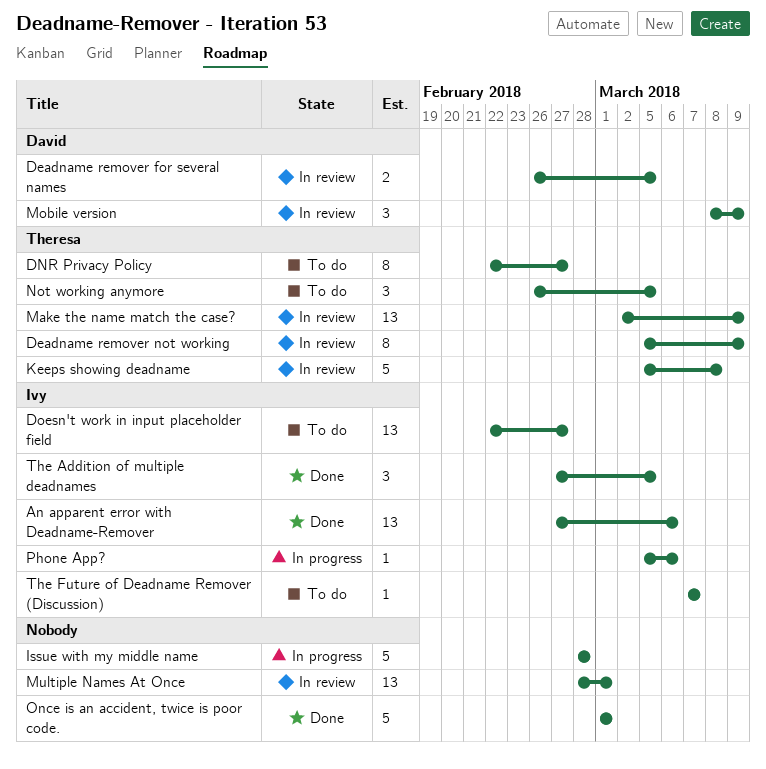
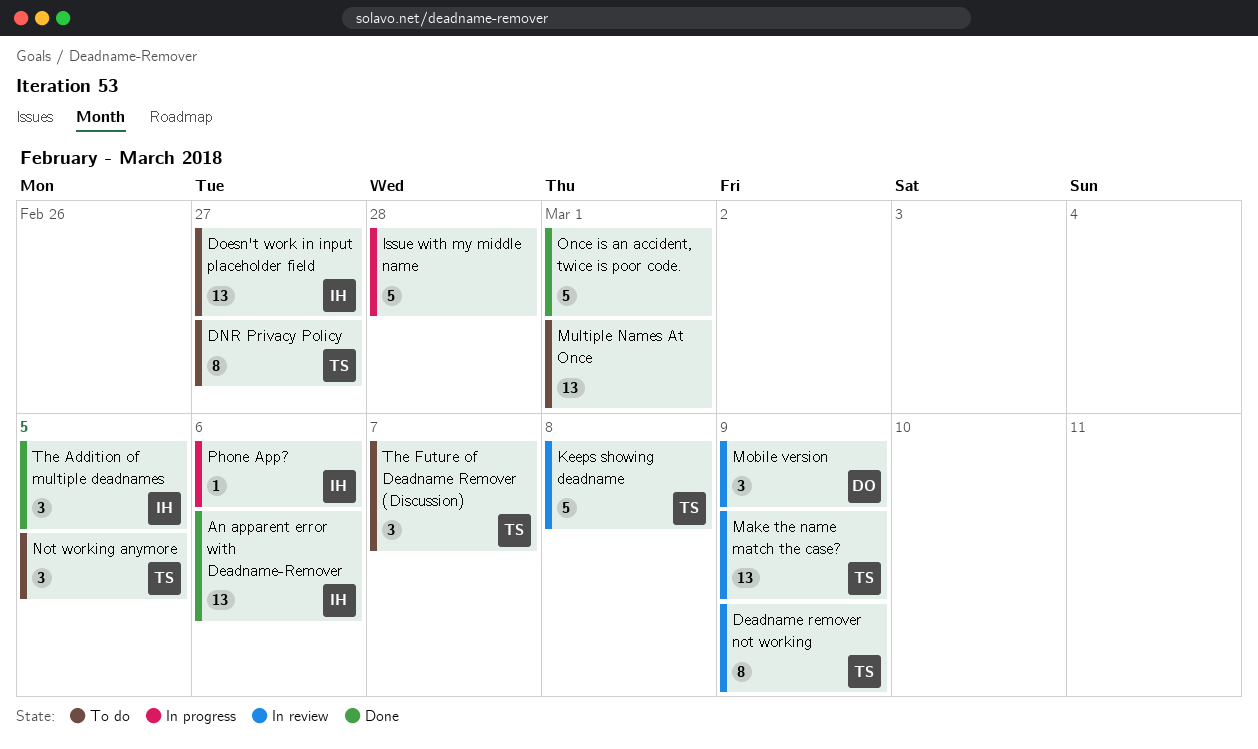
Deadname remover for several names: present -> none
Multiple Names At Once, status: In review -> To do
The Future of Deadname Remover (Discussion), owner: Ivy -> Theresa
The Future of Deadname Remover (Discussion), estimate: 1 -> 3

